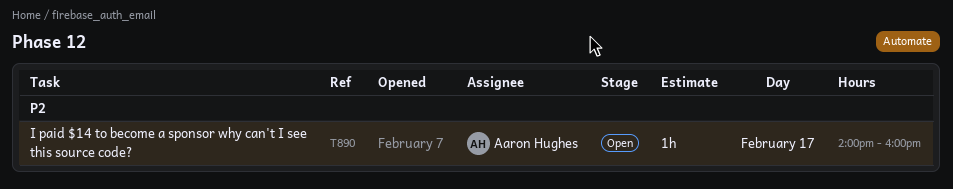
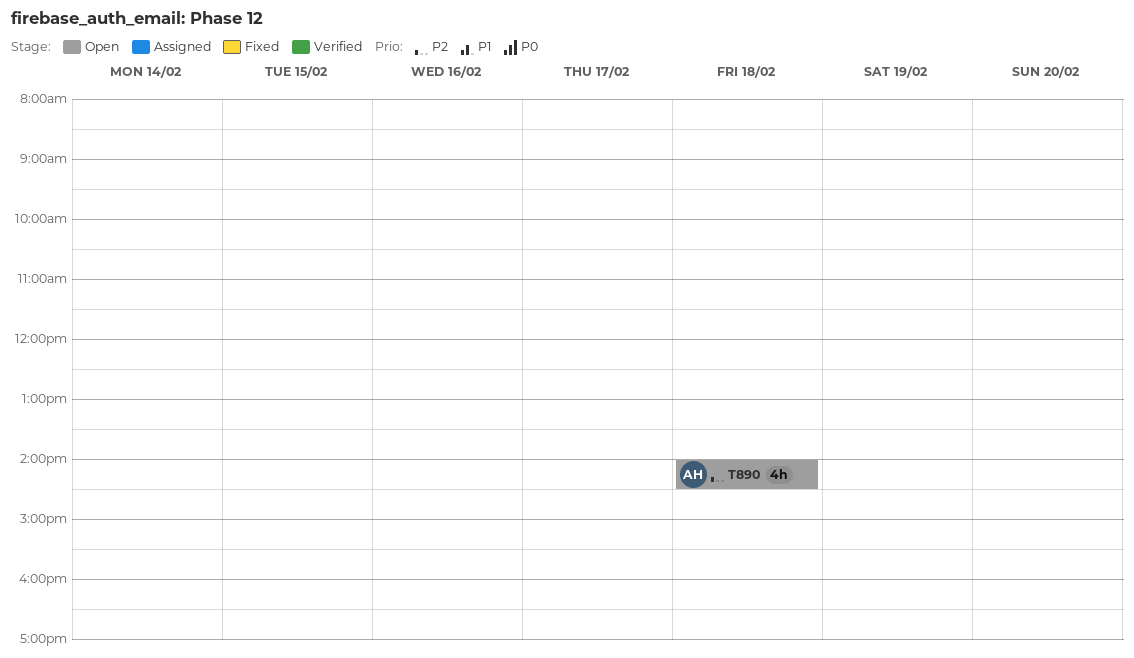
T890, estimate: 1h -> 4h
T890, day: Feb 17 -> Feb 18
T890, ends: 16:00 -> 14:30

